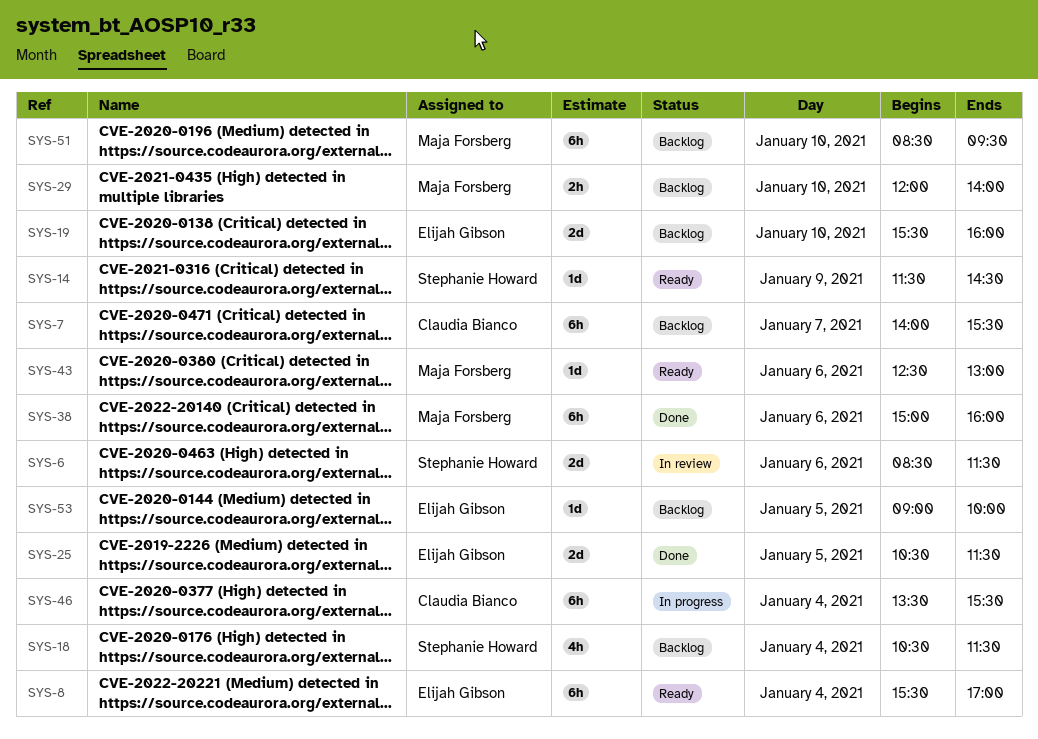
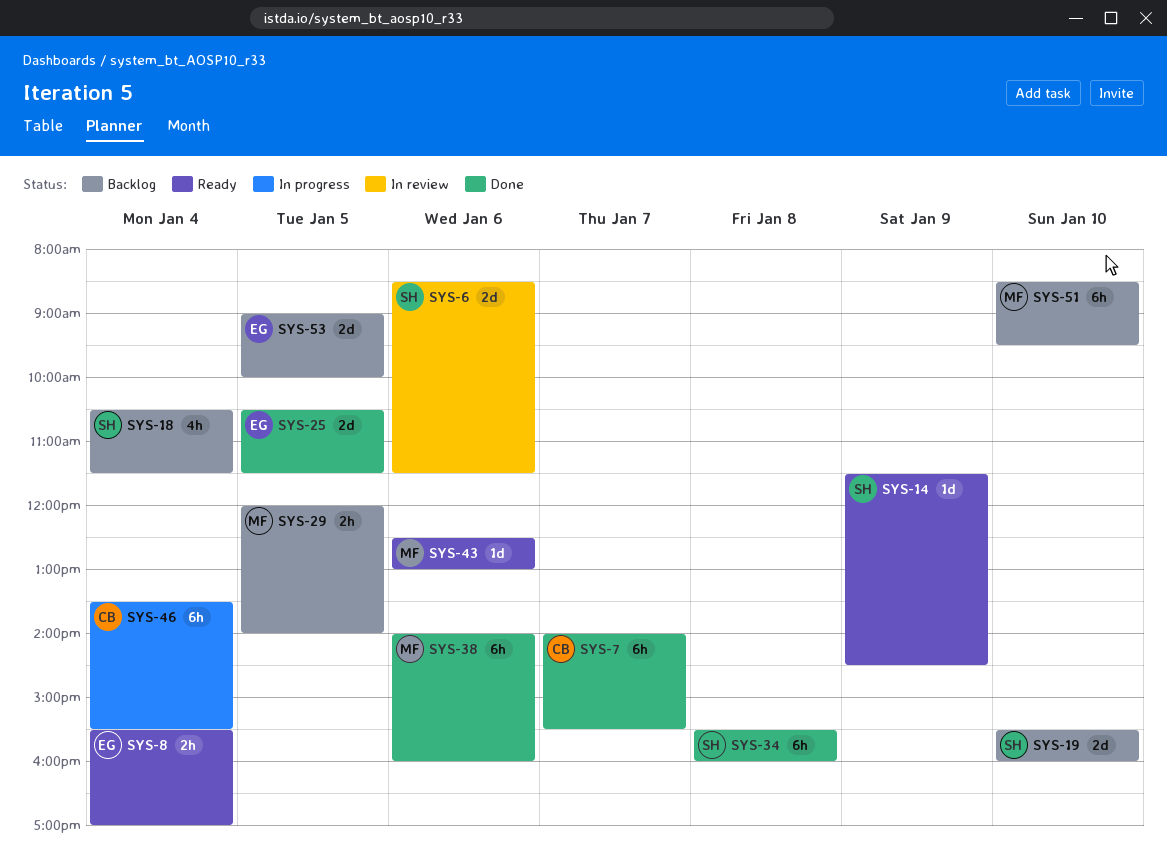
SYS-7, status: Backlog -> Done
SYS-8, estimate: 6h -> 2h
SYS-19, owner: Elijah Gibson -> Stephanie Howard
SYS-29, day: Jan 10 -> Jan 5
SYS-34: none -> present
SYS-38, begins: 15:00 -> 14:00
SYS-53, estimate: 1d -> 2d

